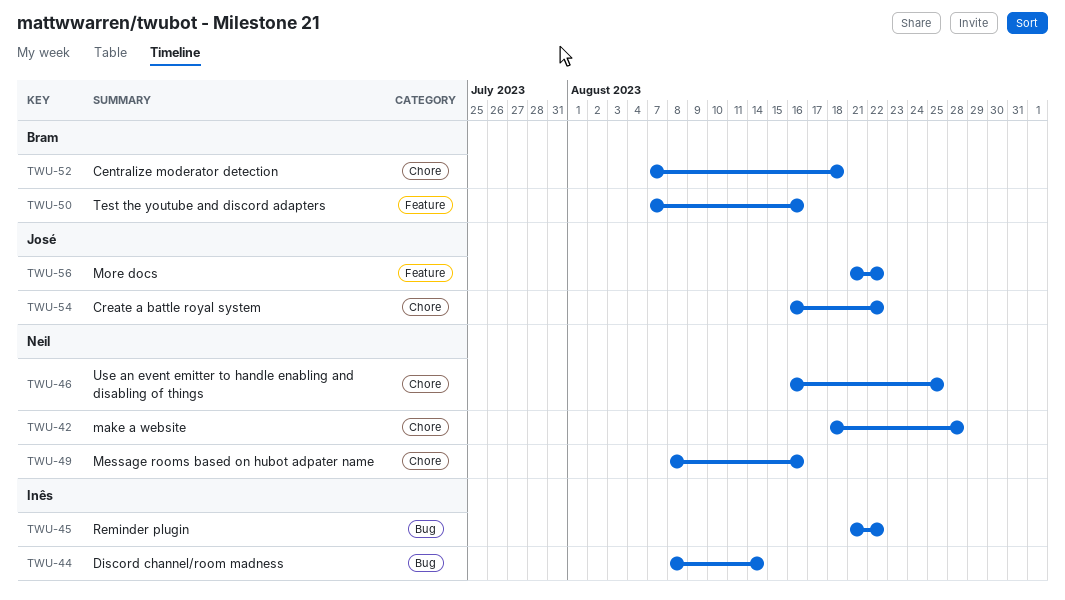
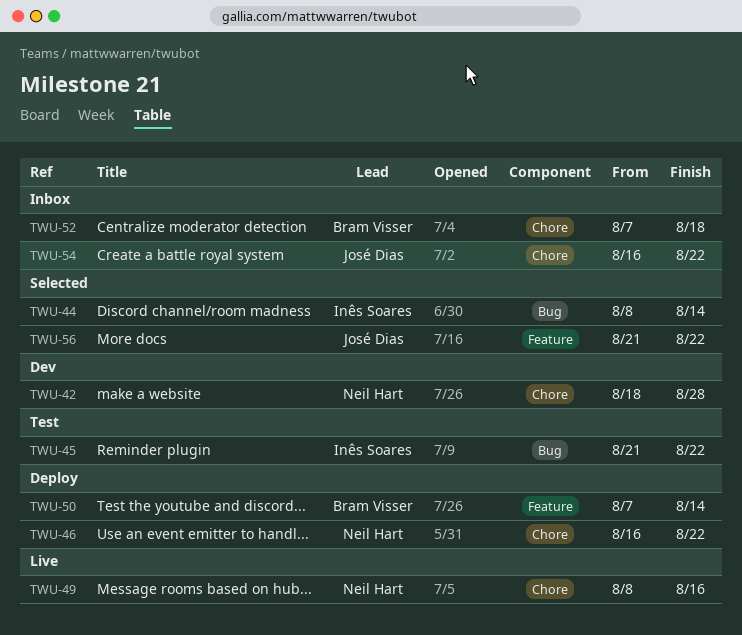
TWU-46, due: Aug 25 -> Aug 22
TWU-50, due: Aug 16 -> Aug 14

